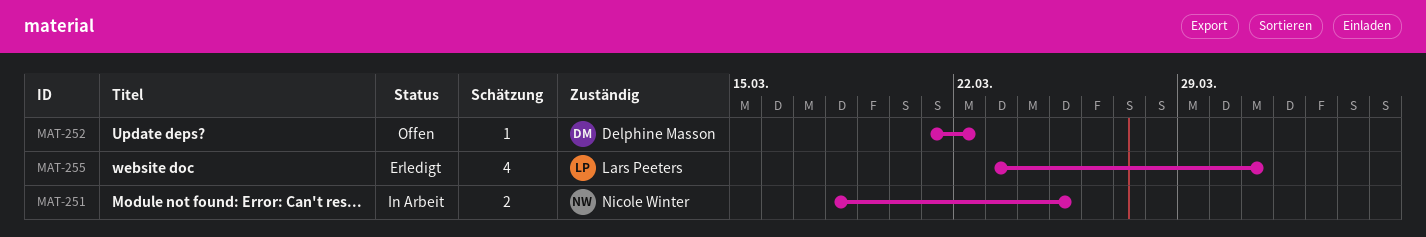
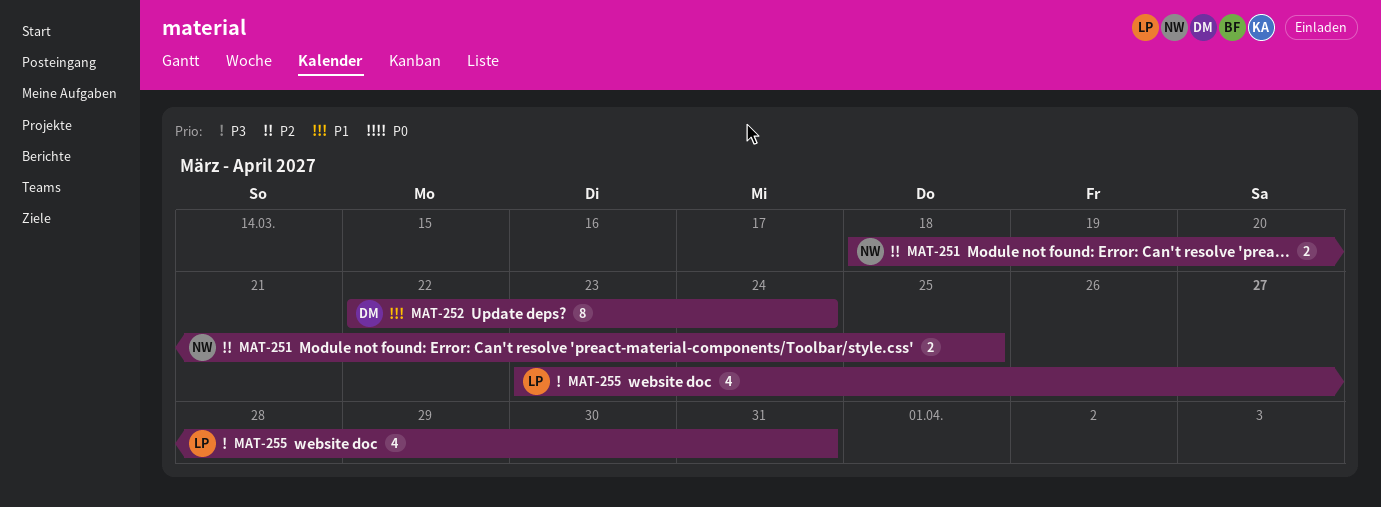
MAT-252, estimate: 1 -> 8
MAT-252, start: Mar 21 -> Mar 22
MAT-252, due: Mar 22 -> Mar 24

